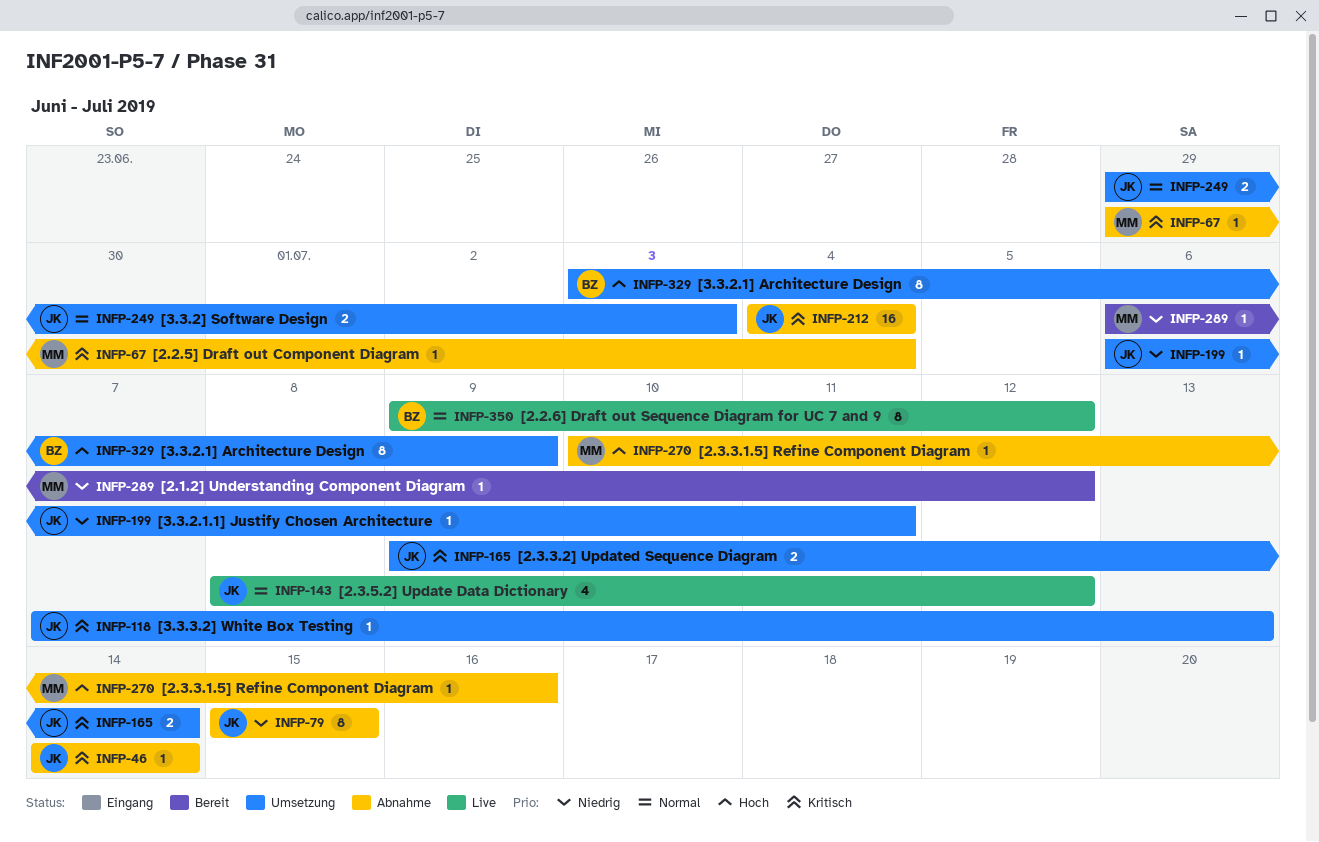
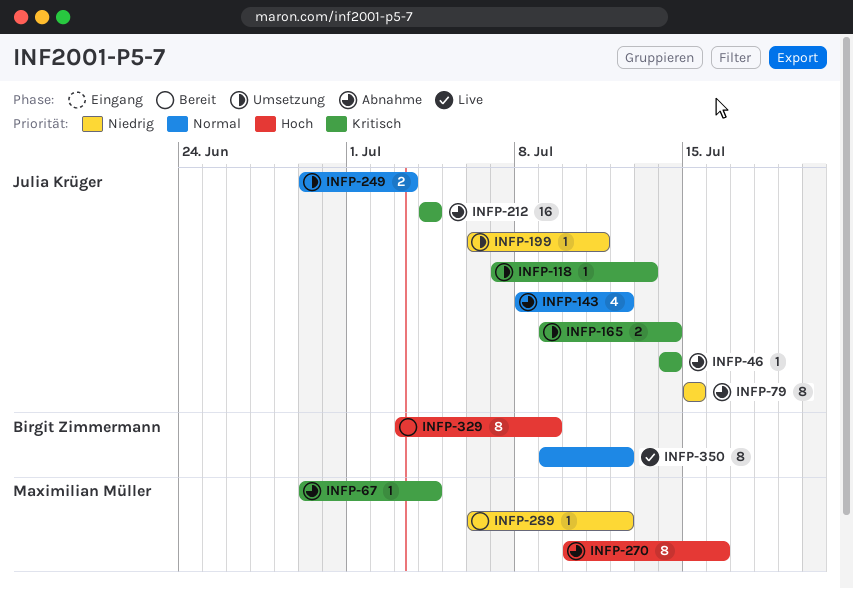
INFP-143, status: Live -> Abnahme
INFP-270, estimate: 1 -> 8
INFP-329, status: Umsetzung -> Bereit

